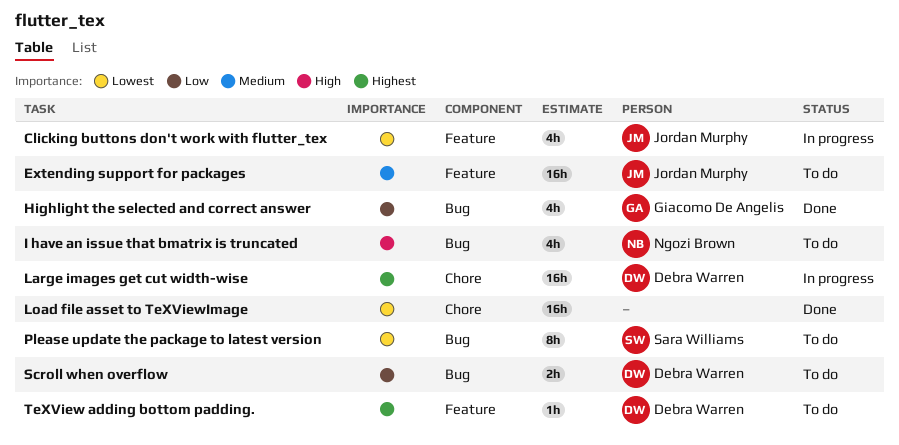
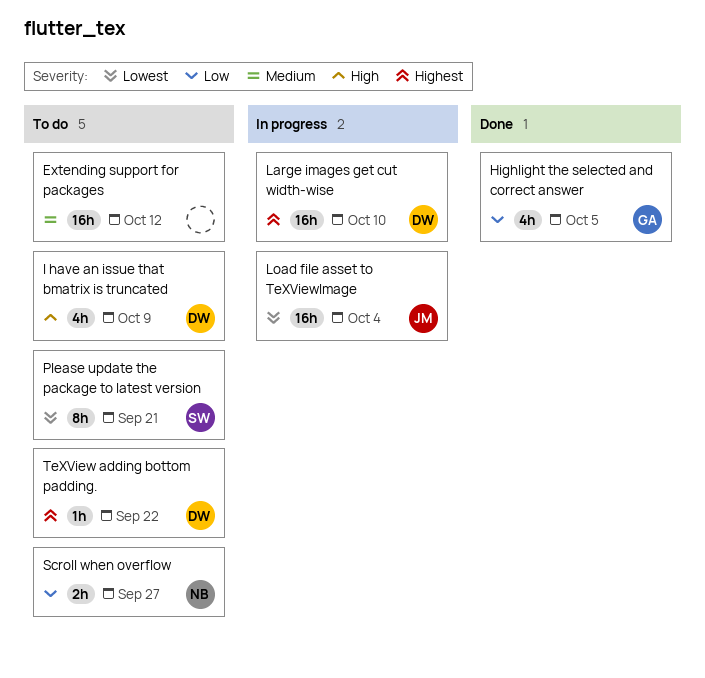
Clicking buttons don't work with flutter_tex: present -> none
Extending support for packages, owner: Jordan Murphy -> none
I have an issue that bmatrix is truncated, owner: Ngozi Brown -> Debra Warren
Load file asset to TeXViewImage, status: Done -> In progress
Load file asset to TeXViewImage, owner: none -> Jordan Murphy
Scroll when overflow, owner: Debra Warren -> Ngozi Brown

